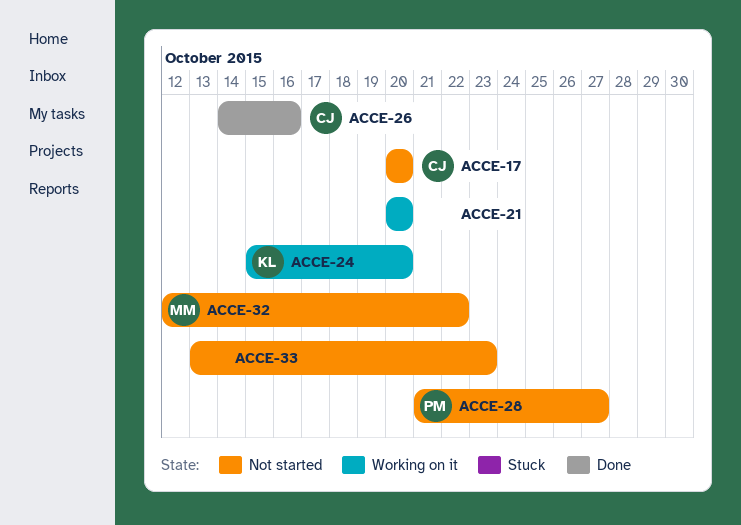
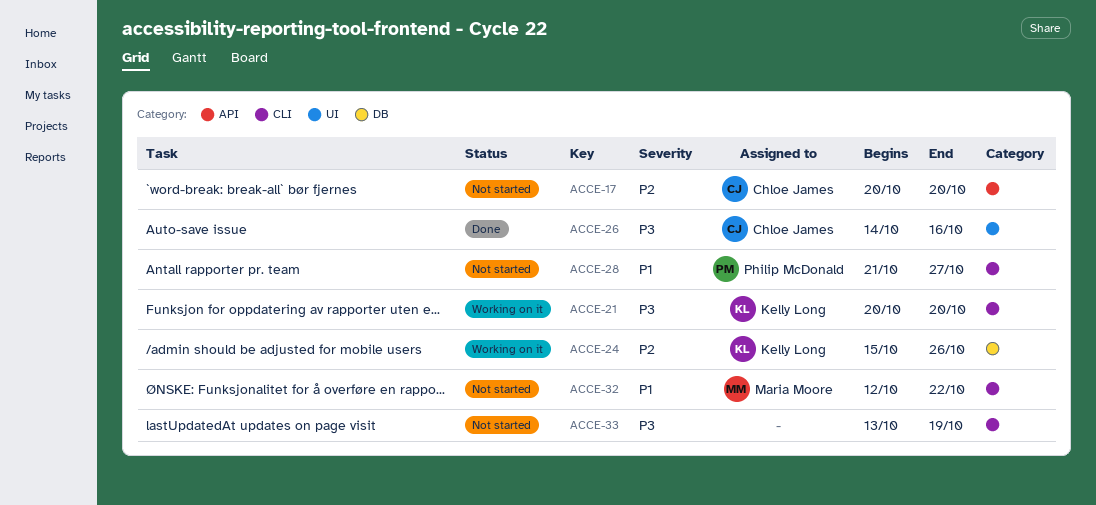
ACCE-21, owner: none -> Kelly Long
ACCE-24, due: Oct 20 -> Oct 26
ACCE-33, due: Oct 23 -> Oct 19

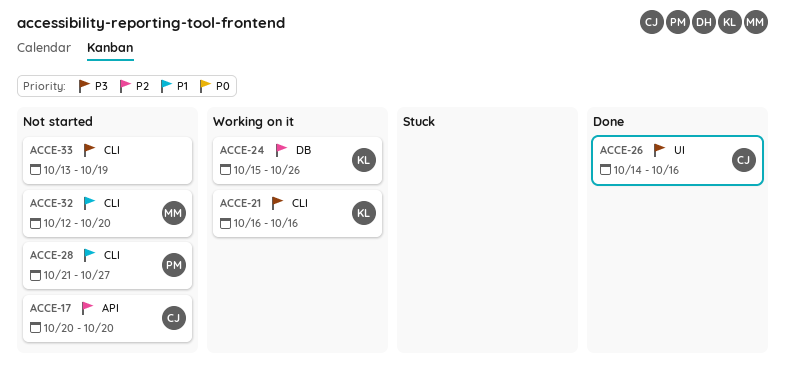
ACCE-21, start: Oct 20 -> Oct 16
ACCE-21, due: Oct 20 -> Oct 16
ACCE-32, due: Oct 22 -> Oct 20

